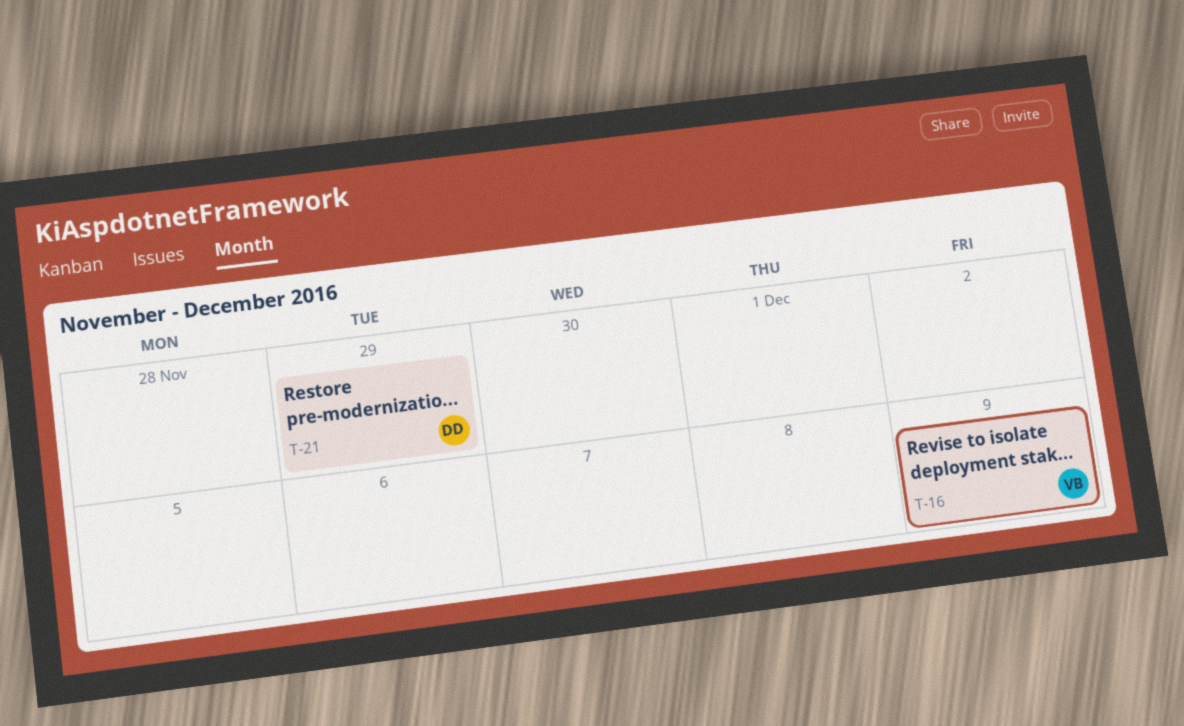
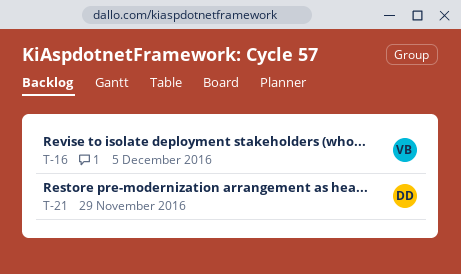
T-16, due: Dec 9 -> Dec 5

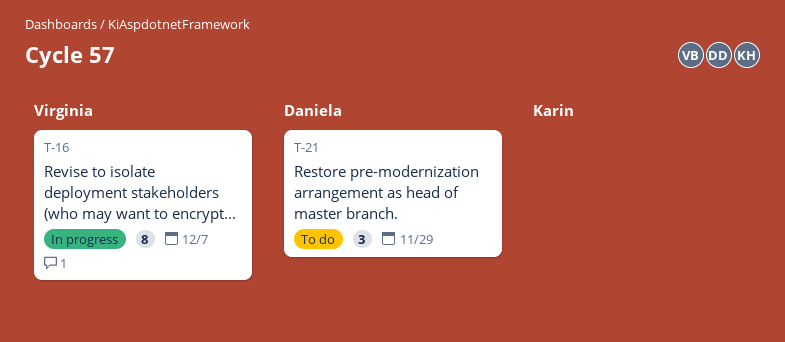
T-16, due: Dec 5 -> Dec 7

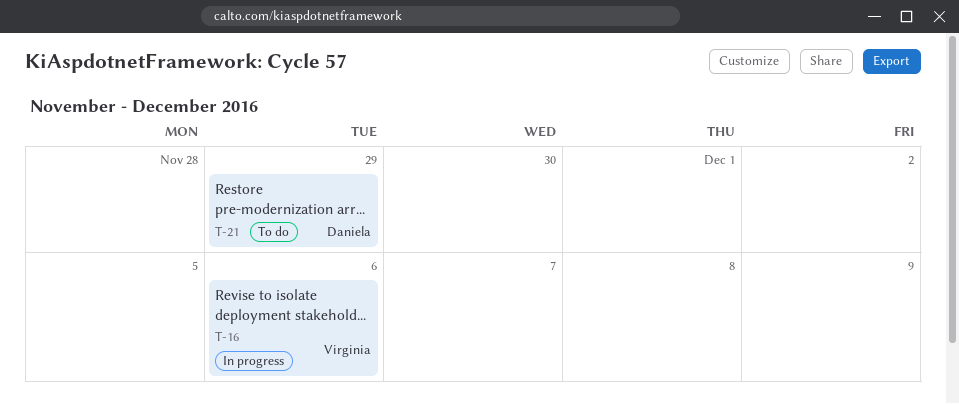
T-16, due: Dec 7 -> Dec 6

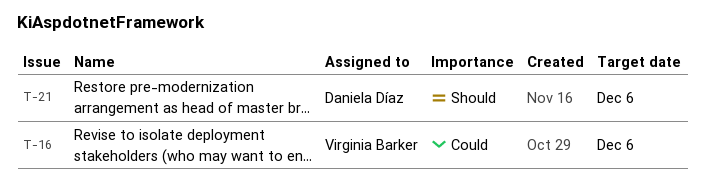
T-21, due: Nov 29 -> Dec 6

